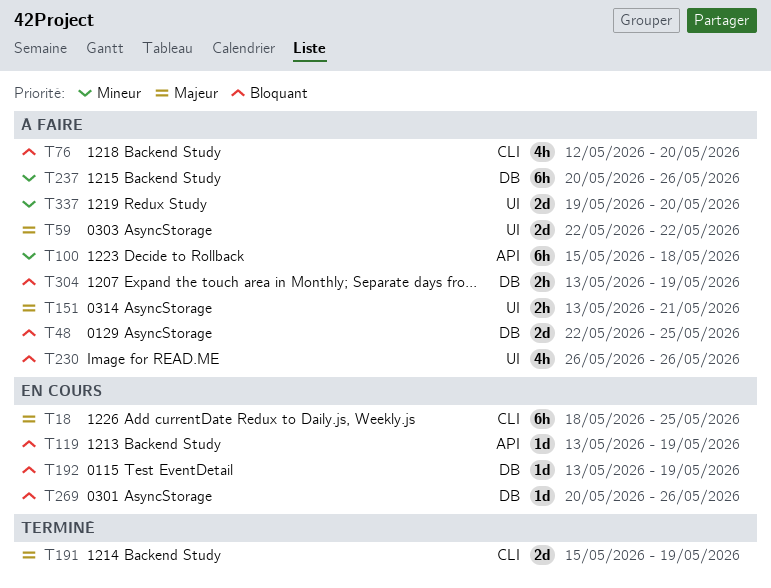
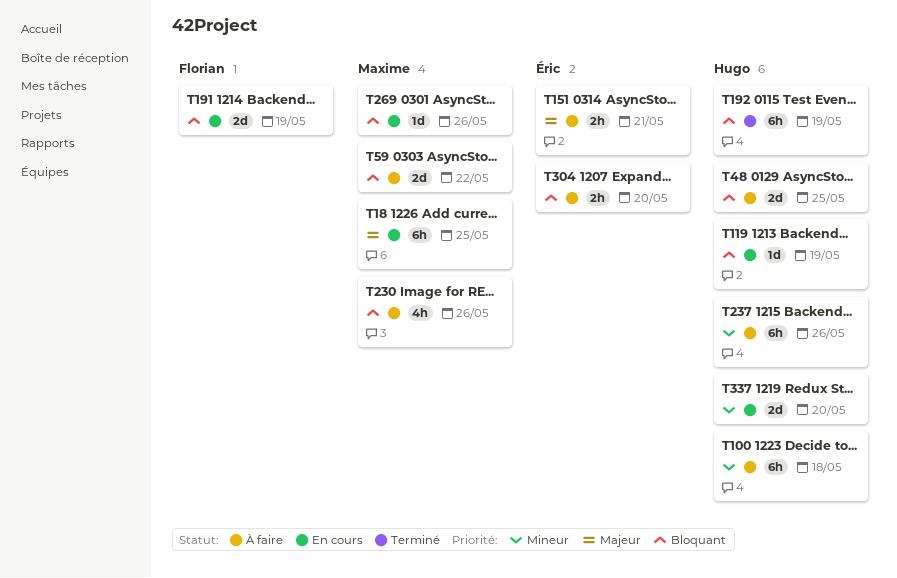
T59, priority: Majeur -> Bloquant
T76: present -> none
T191, status: Terminé -> En cours
T191, priority: Majeur -> Bloquant
T192, status: En cours -> Terminé
T192, estimate: 1d -> 6h
T304, due: May 19 -> May 20
T337, status: À faire -> En cours

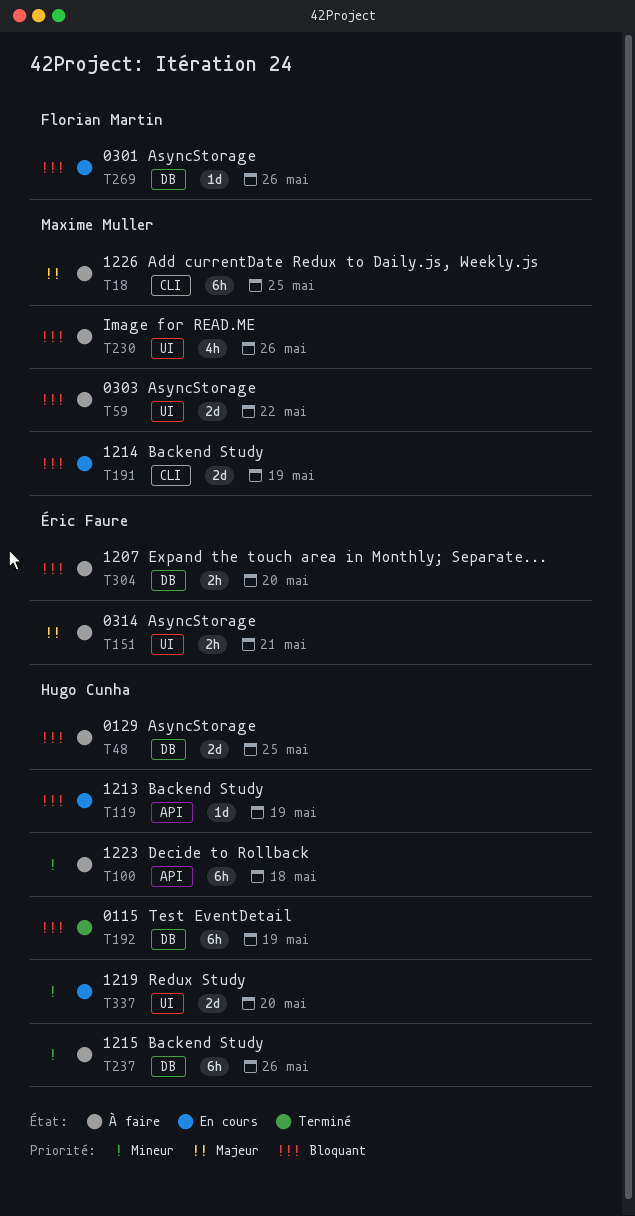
T18, status: En cours -> À faire
T191, owner: Florian Martin -> Maxime Muller
T269, owner: Maxime Muller -> Florian Martin

